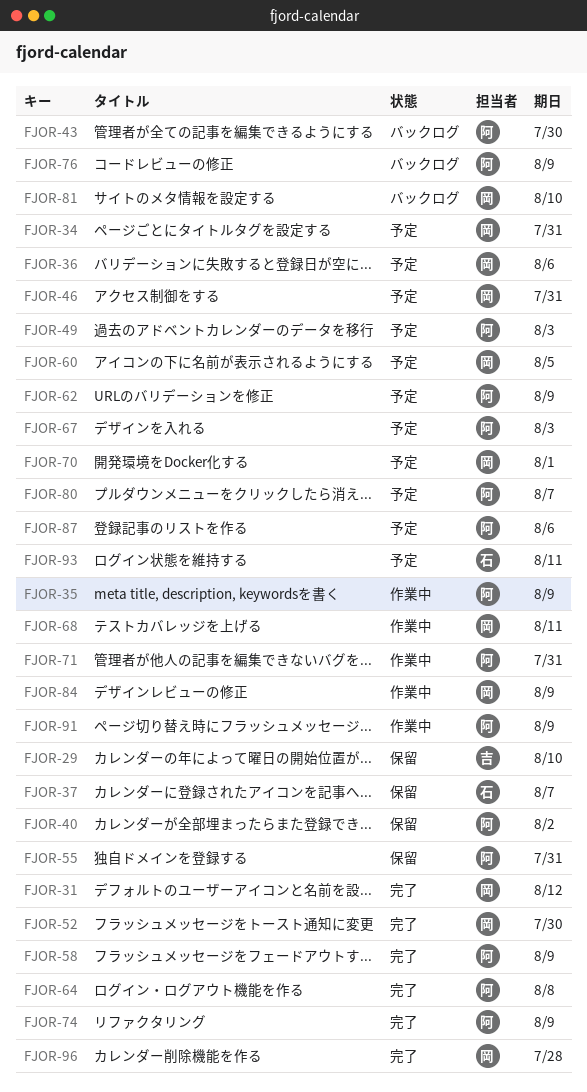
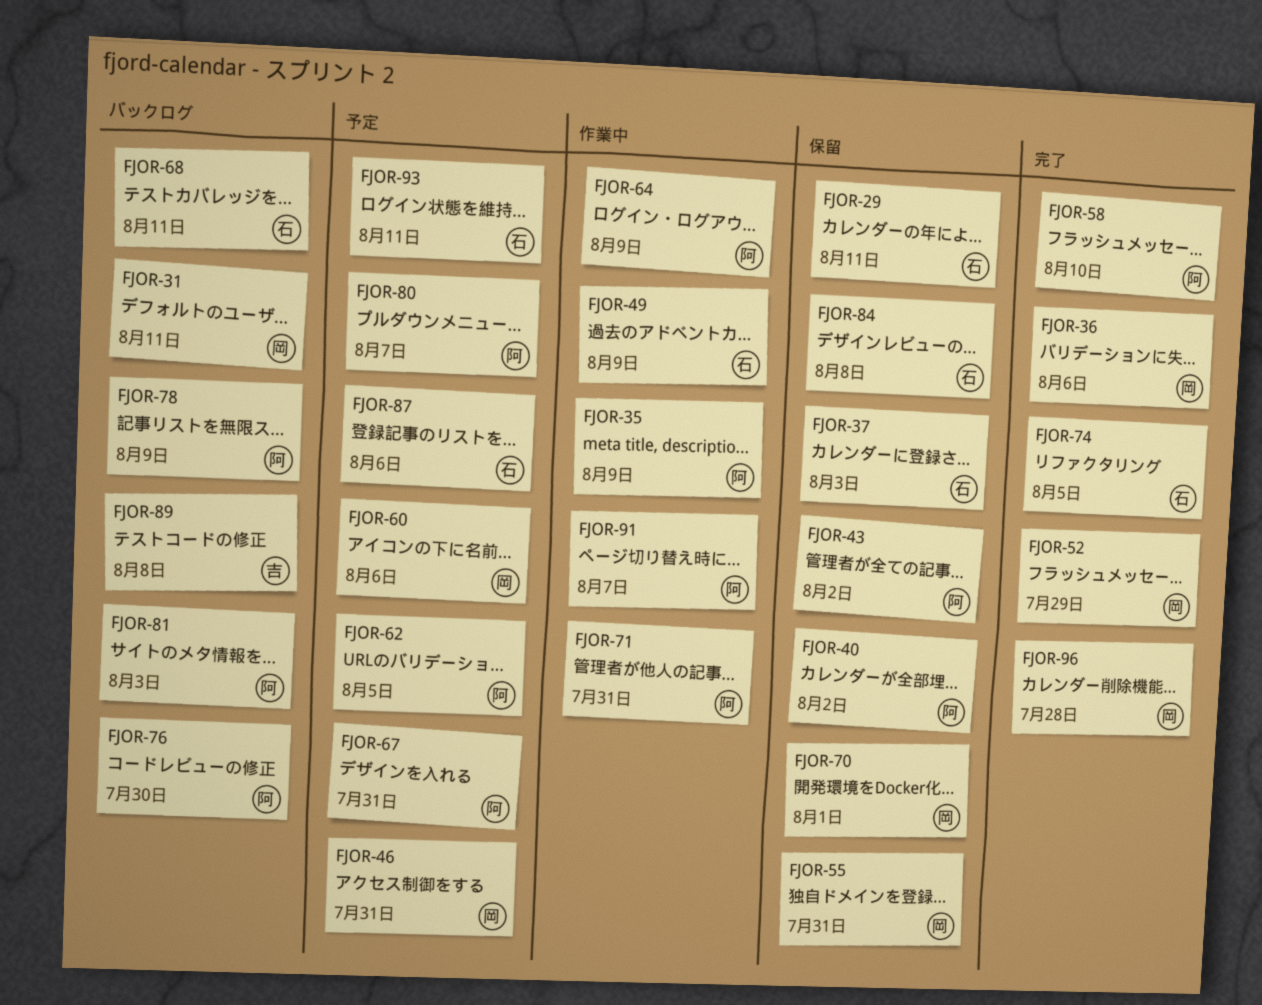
FJOR-29, owner: 吉 -> 石
FJOR-29, due: Aug 10 -> Aug 11
FJOR-31, status: 完了 -> バックログ
FJOR-31, due: Aug 12 -> Aug 11
FJOR-34: present -> none
FJOR-36, status: 予定 -> 完了
FJOR-37, due: Aug 7 -> Aug 3
FJOR-43, status: バックログ -> 保留
FJOR-43, due: Jul 30 -> Aug 2
FJOR-49, status: 予定 -> 作業中
FJOR-49, owner: 阿 -> 石
FJOR-49, due: Aug 3 -> Aug 9
FJOR-52, due: Jul 30 -> Jul 29
FJOR-55, owner: 阿 -> 岡
FJOR-58, due: Aug 9 -> Aug 10
FJOR-60, due: Aug 5 -> Aug 6
FJOR-62, due: Aug 9 -> Aug 5
FJOR-64, status: 完了 -> 作業中
FJOR-64, due: Aug 8 -> Aug 9
FJOR-67, due: Aug 3 -> Jul 31
FJOR-68, status: 作業中 -> バックログ
FJOR-68, owner: 岡 -> 石
FJOR-70, status: 予定 -> 保留
FJOR-74, owner: 阿 -> 石
FJOR-74, due: Aug 9 -> Aug 5
FJOR-76, due: Aug 9 -> Jul 30
FJOR-78: none -> present
FJOR-81, owner: 岡 -> 阿
FJOR-81, due: Aug 10 -> Aug 3
FJOR-84, status: 作業中 -> 保留
FJOR-84, owner: 岡 -> 石
FJOR-84, due: Aug 9 -> Aug 8
FJOR-87, owner: 阿 -> 石
FJOR-89: none -> present
FJOR-91, due: Aug 9 -> Aug 7

